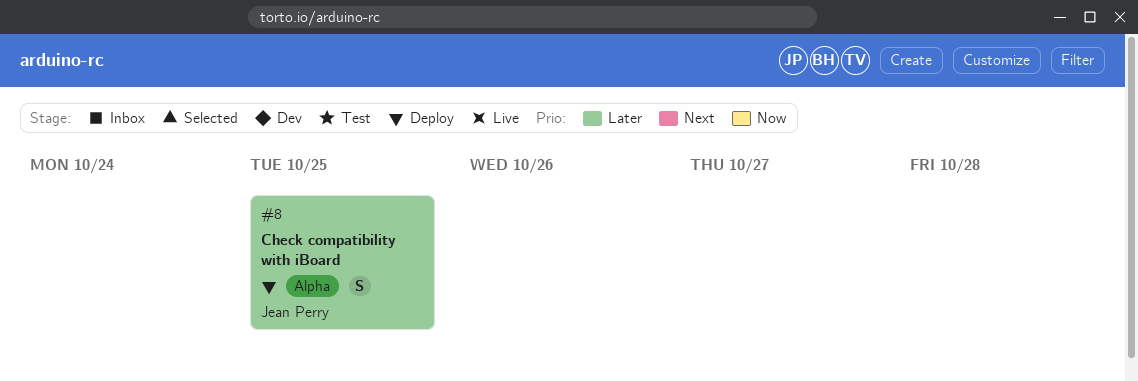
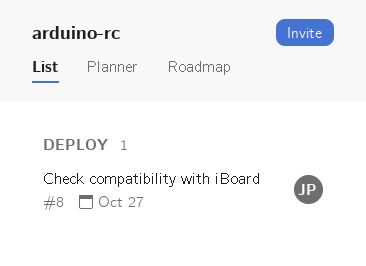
#8, due: Oct 25 -> Oct 27

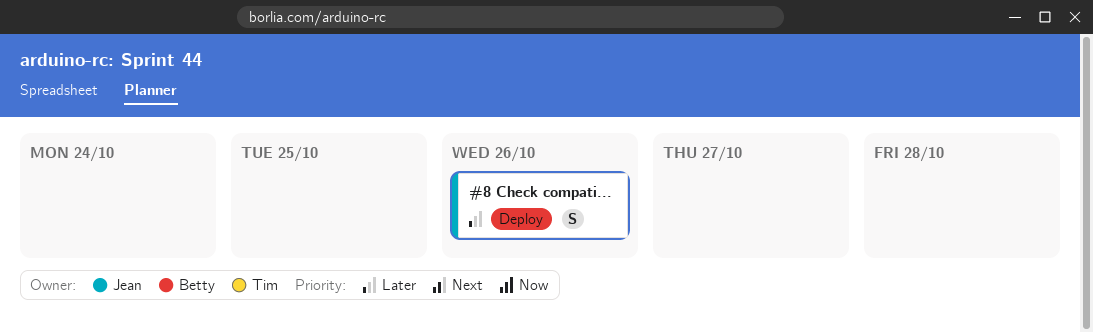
#8, due: Oct 27 -> Oct 26

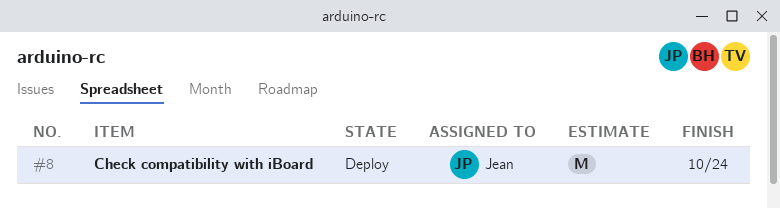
#8, estimate: S -> M
#8, due: Oct 26 -> Oct 24

